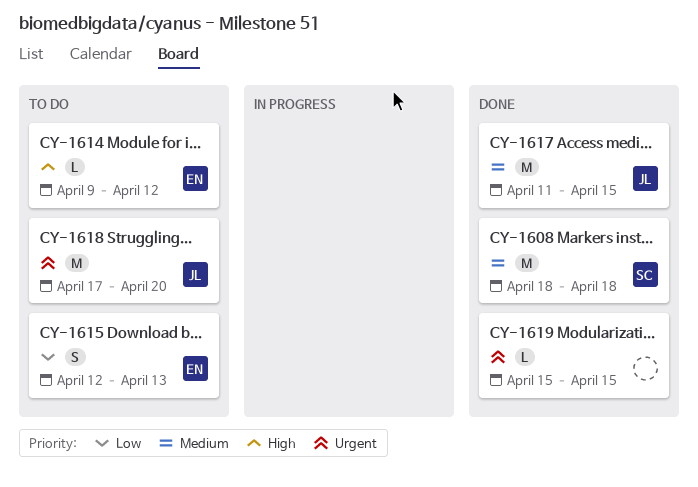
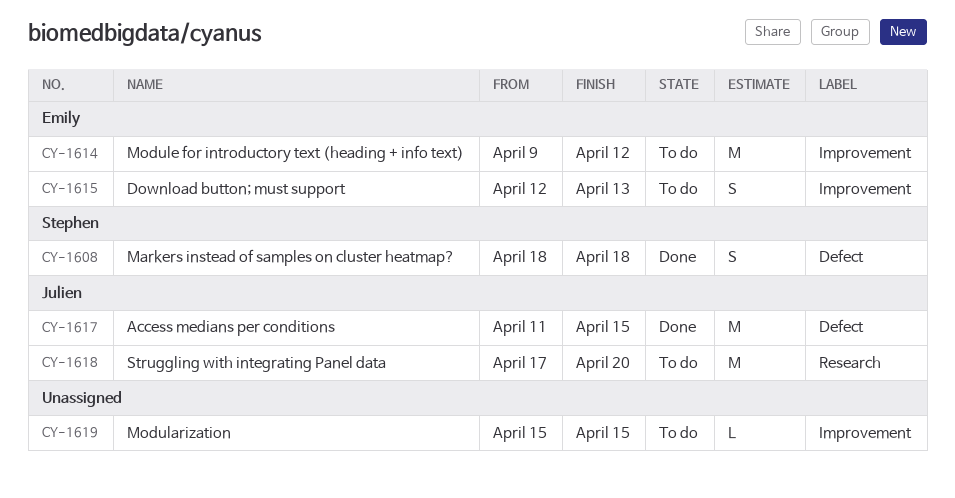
CY-1608, estimate: M -> S
CY-1614, estimate: L -> M
CY-1619, status: Done -> To do

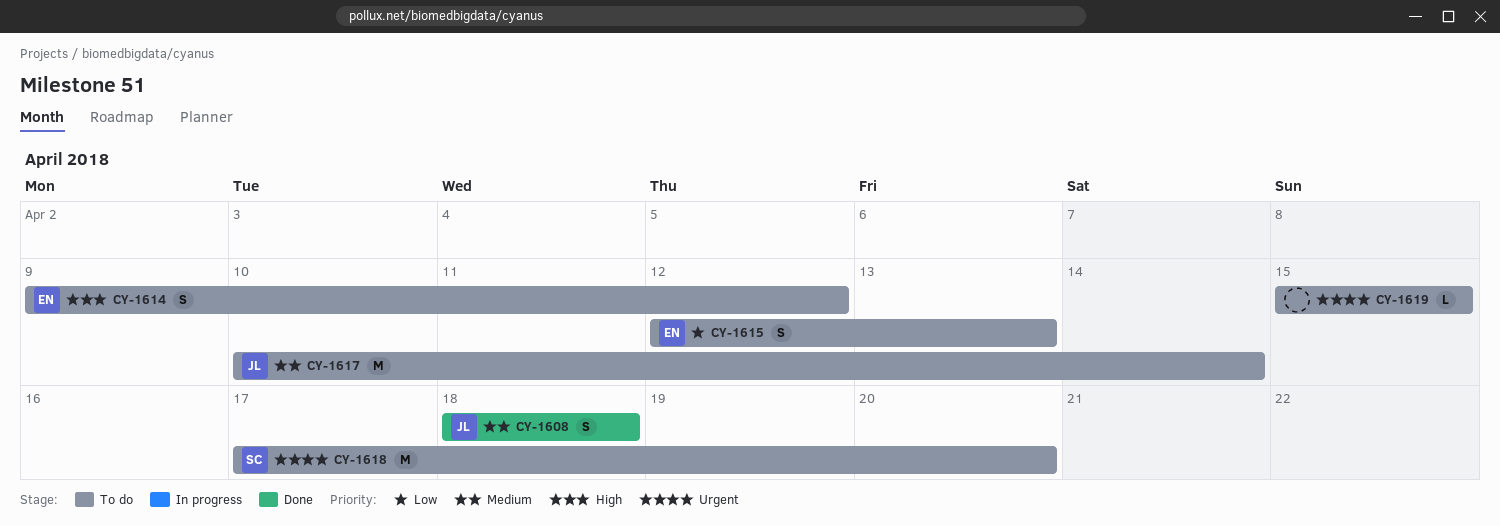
CY-1608, owner: Stephen -> Julien
CY-1614, estimate: M -> S
CY-1617, status: Done -> To do
CY-1617, start: Apr 11 -> Apr 10
CY-1617, due: Apr 15 -> Apr 14
CY-1618, owner: Julien -> Stephen

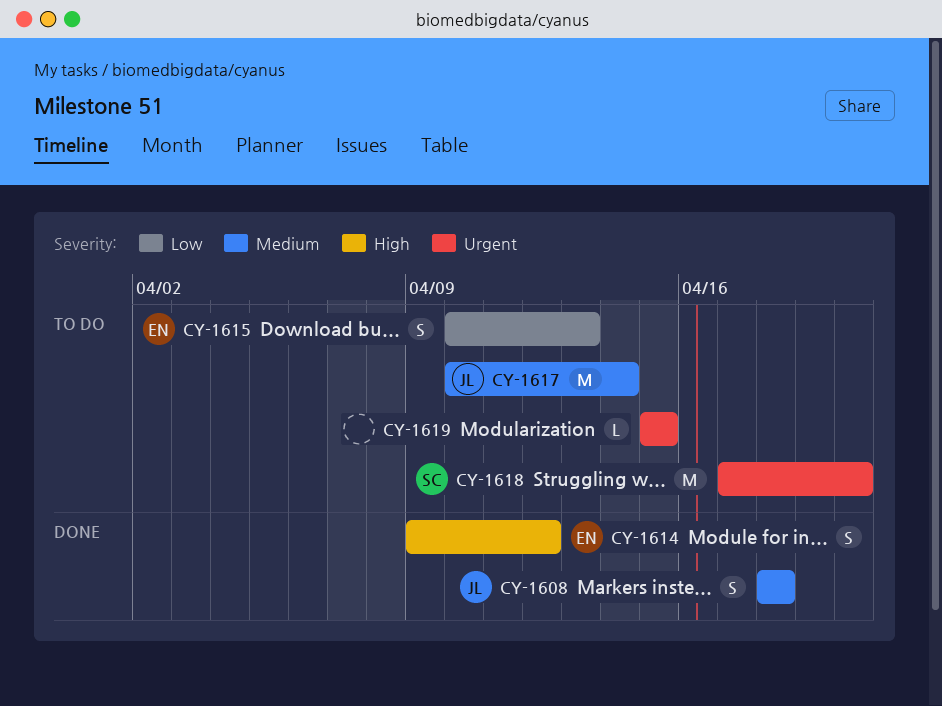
CY-1614, status: To do -> Done
CY-1615, start: Apr 12 -> Apr 10

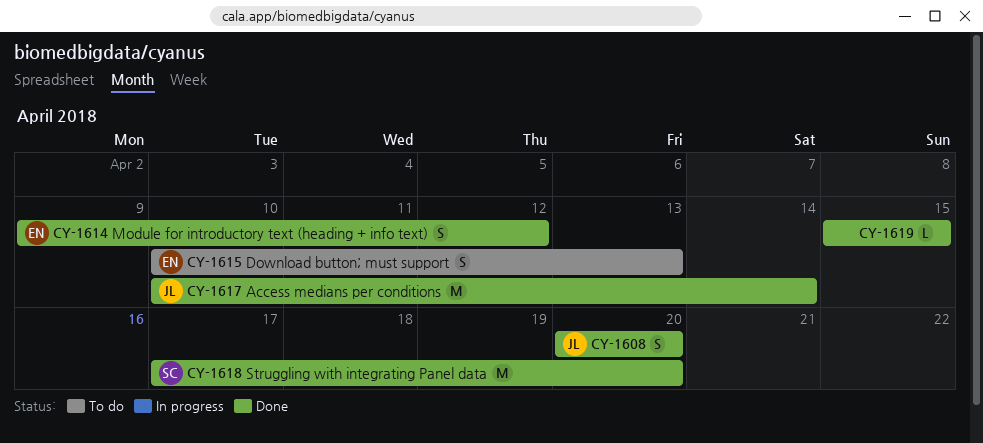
CY-1608, start: Apr 18 -> Apr 20
CY-1608, due: Apr 18 -> Apr 20
CY-1617, status: To do -> Done
CY-1618, status: To do -> Done
CY-1619, status: To do -> Done

